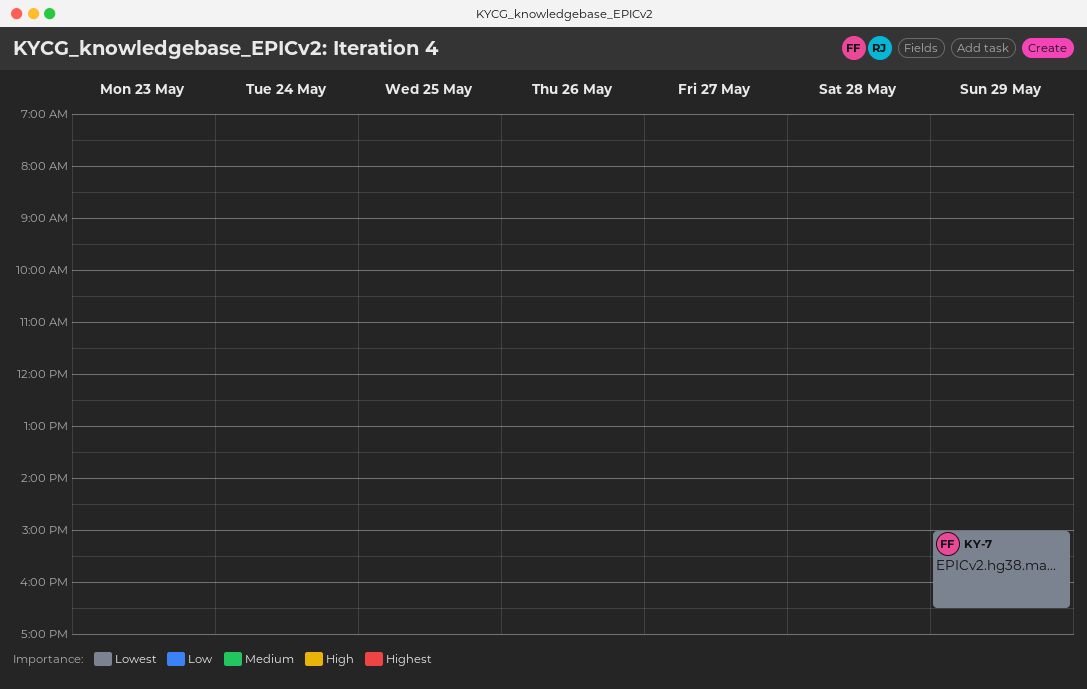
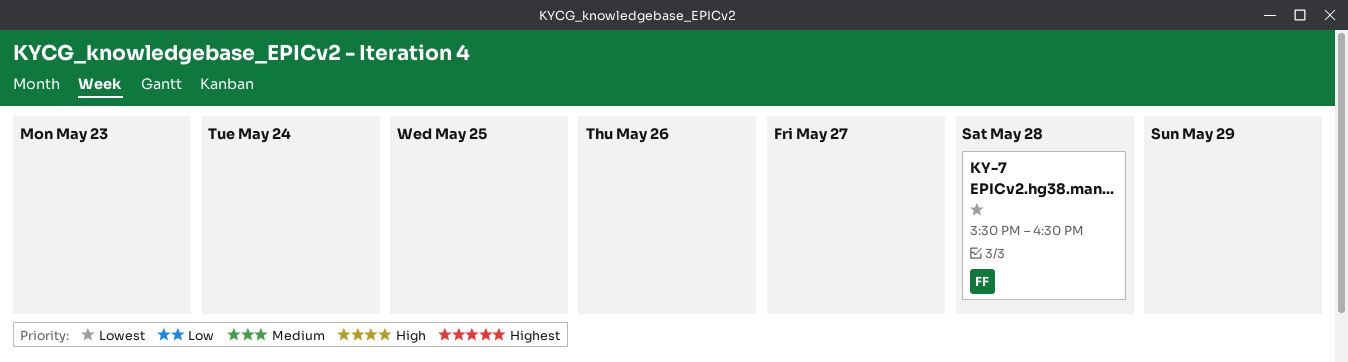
KY-7, day: May 29 -> May 28
KY-7, begins: 15:00 -> 15:30

